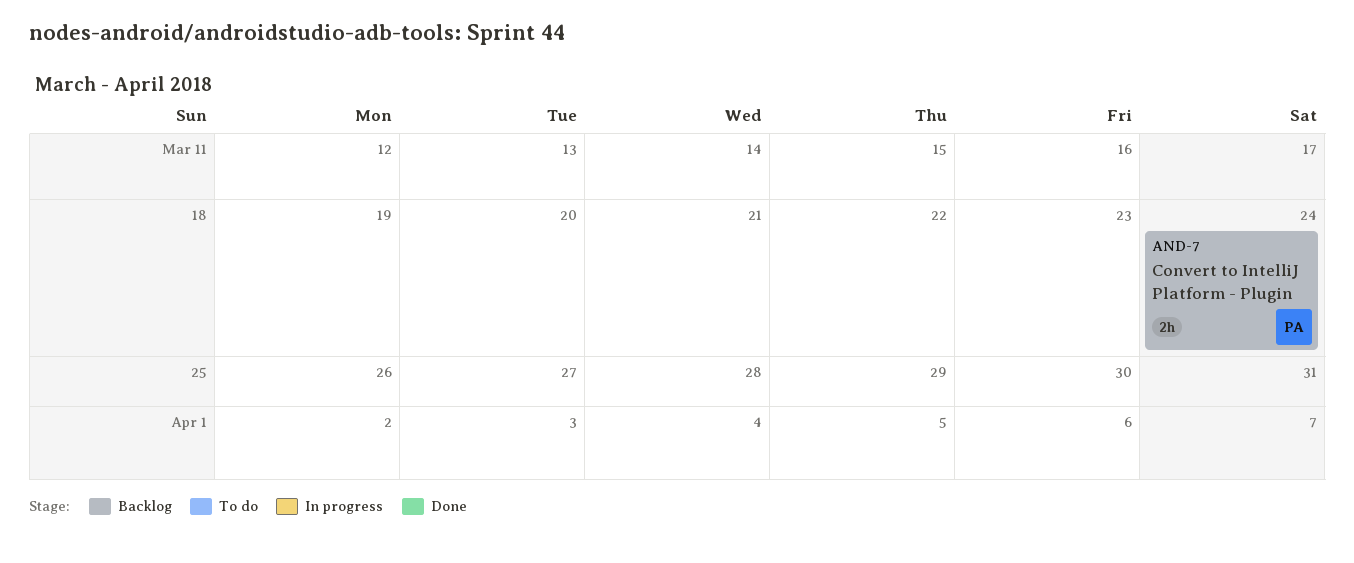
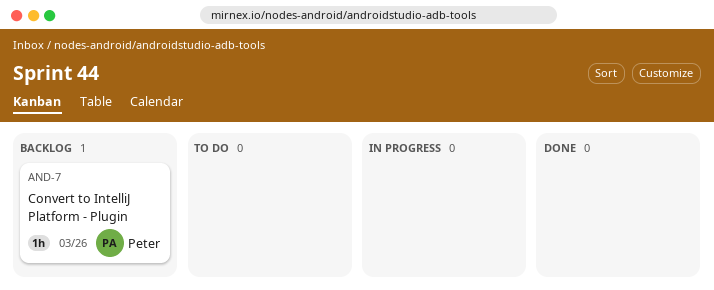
AND-7, estimate: 2h -> 1h
AND-7, due: Mar 24 -> Mar 26

